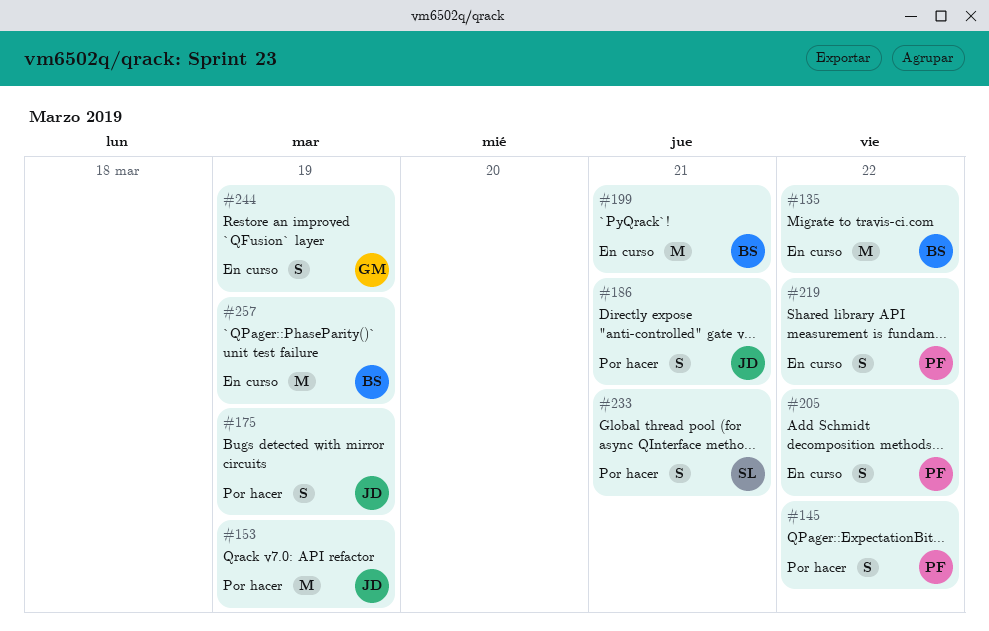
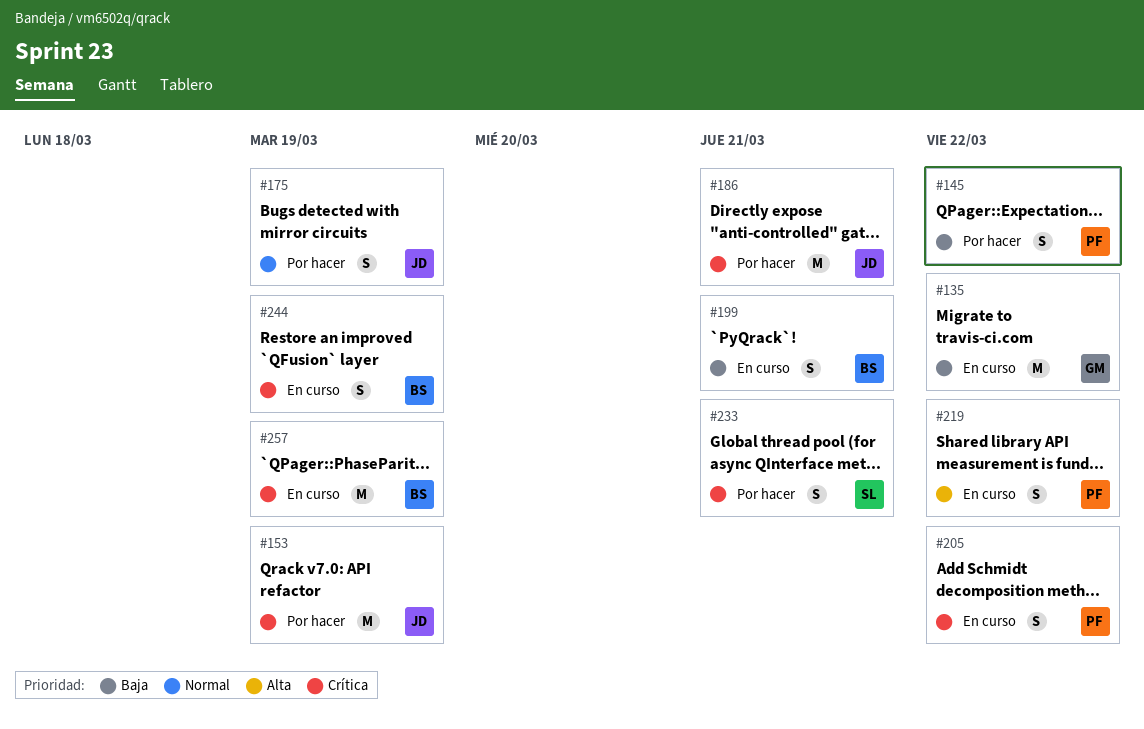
#135, owner: BS -> GM
#186, estimate: S -> M
#199, estimate: M -> S
#244, owner: GM -> BS

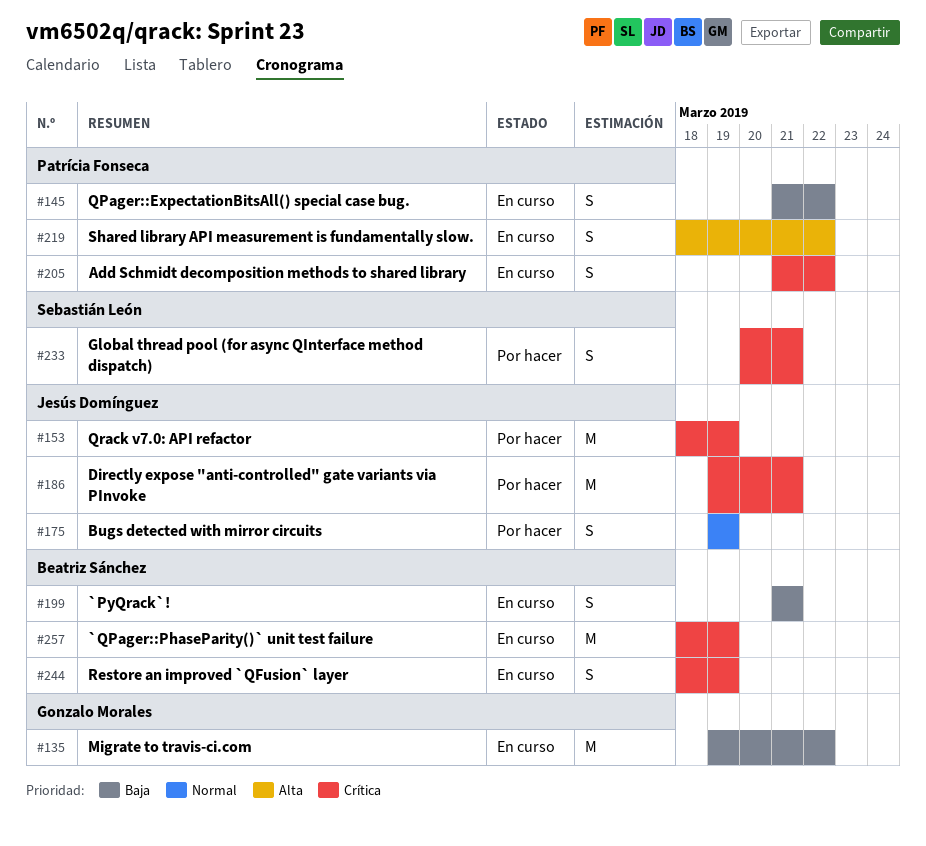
#145, status: Por hacer -> En curso

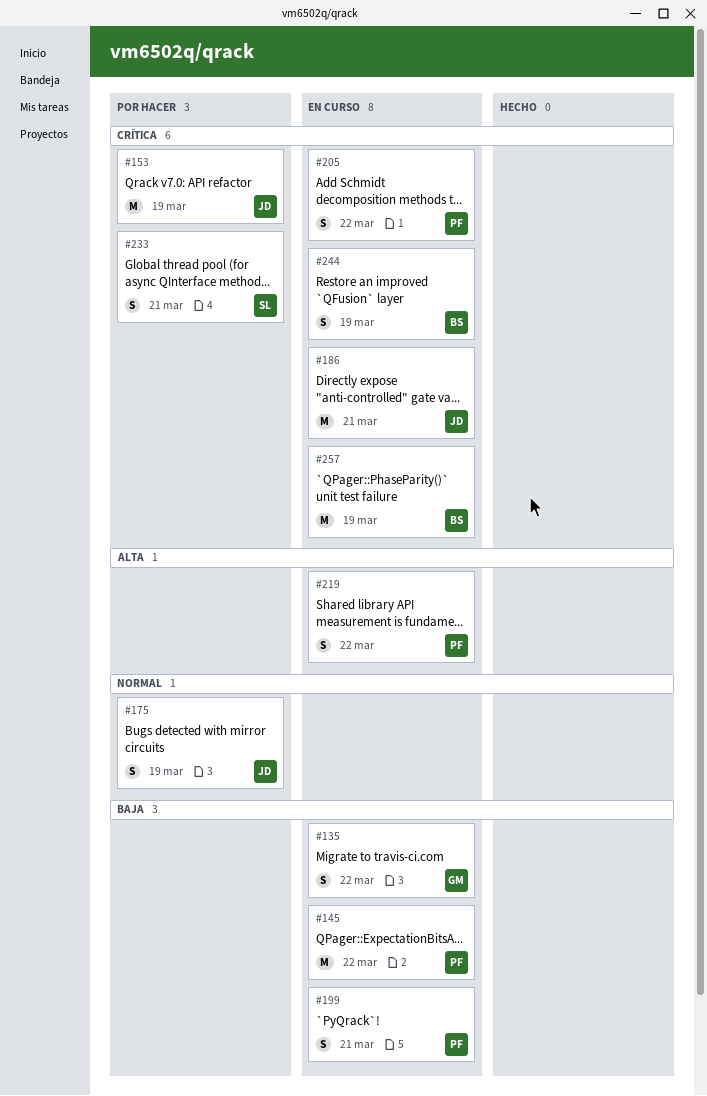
#135, estimate: M -> S
#145, estimate: S -> M
#186, status: Por hacer -> En curso
#199, owner: Beatriz Sánchez -> Patrícia Fonseca

